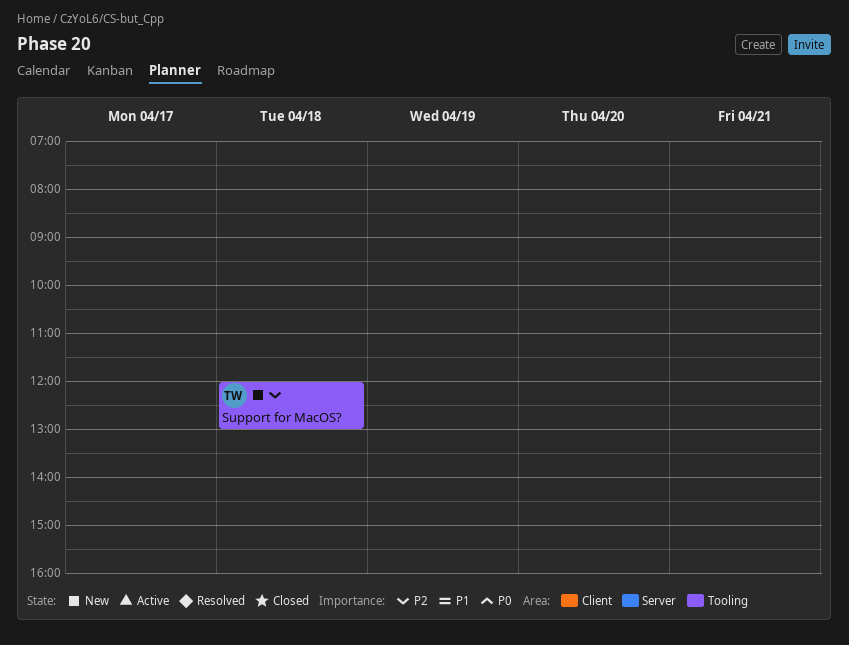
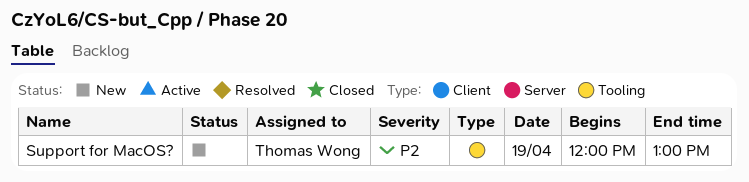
Support for MacOS?, day: Apr 18 -> Apr 19

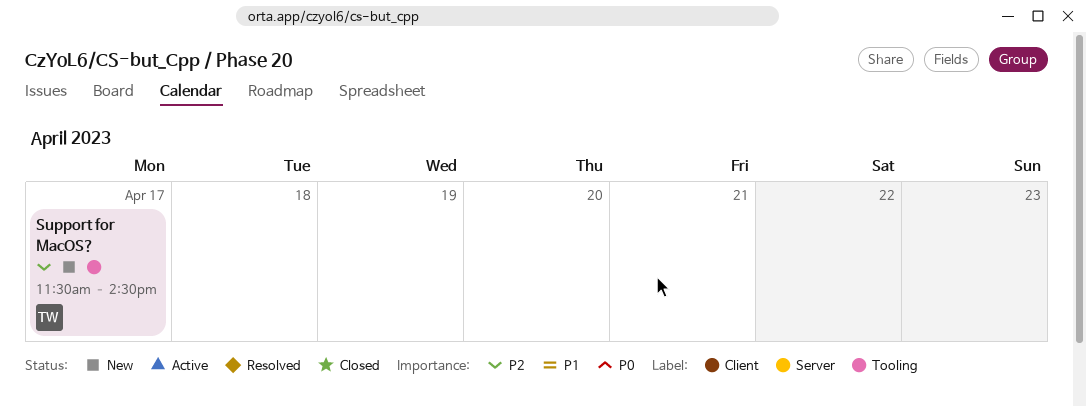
Support for MacOS?, day: Apr 19 -> Apr 17
Support for MacOS?, begins: 12:00 -> 11:30
Support for MacOS?, ends: 13:00 -> 14:30

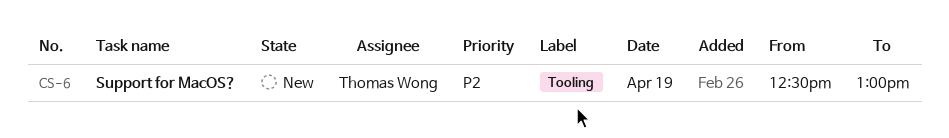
Support for MacOS?, day: Apr 17 -> Apr 19
Support for MacOS?, begins: 11:30 -> 12:30
Support for MacOS?, ends: 14:30 -> 13:00

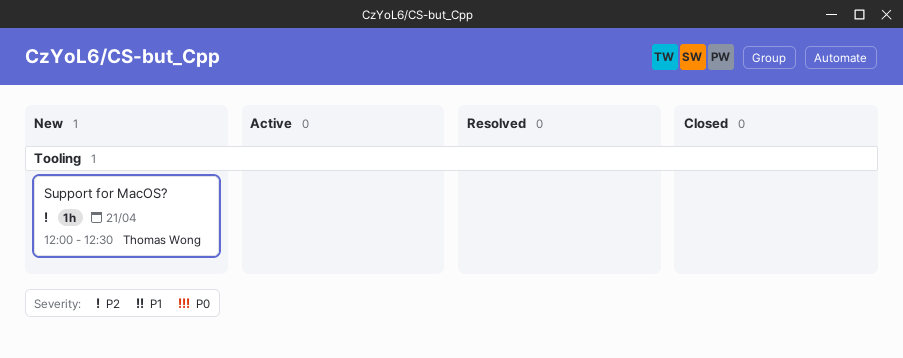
Support for MacOS?, day: Apr 19 -> Apr 21
Support for MacOS?, begins: 12:30 -> 12:00
Support for MacOS?, ends: 13:00 -> 12:30

